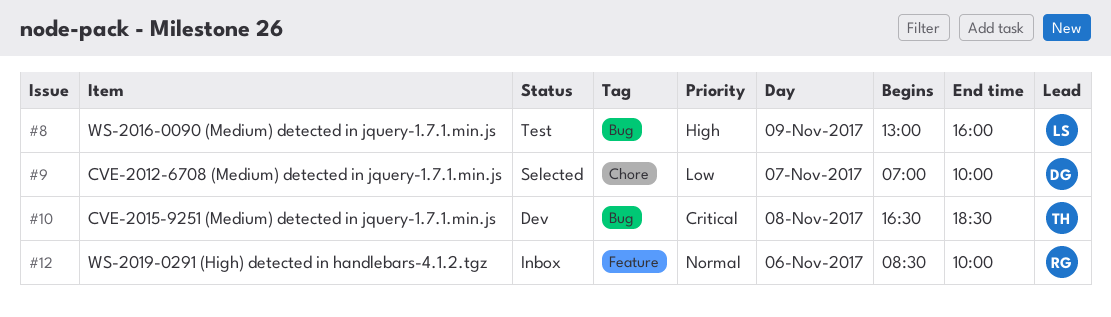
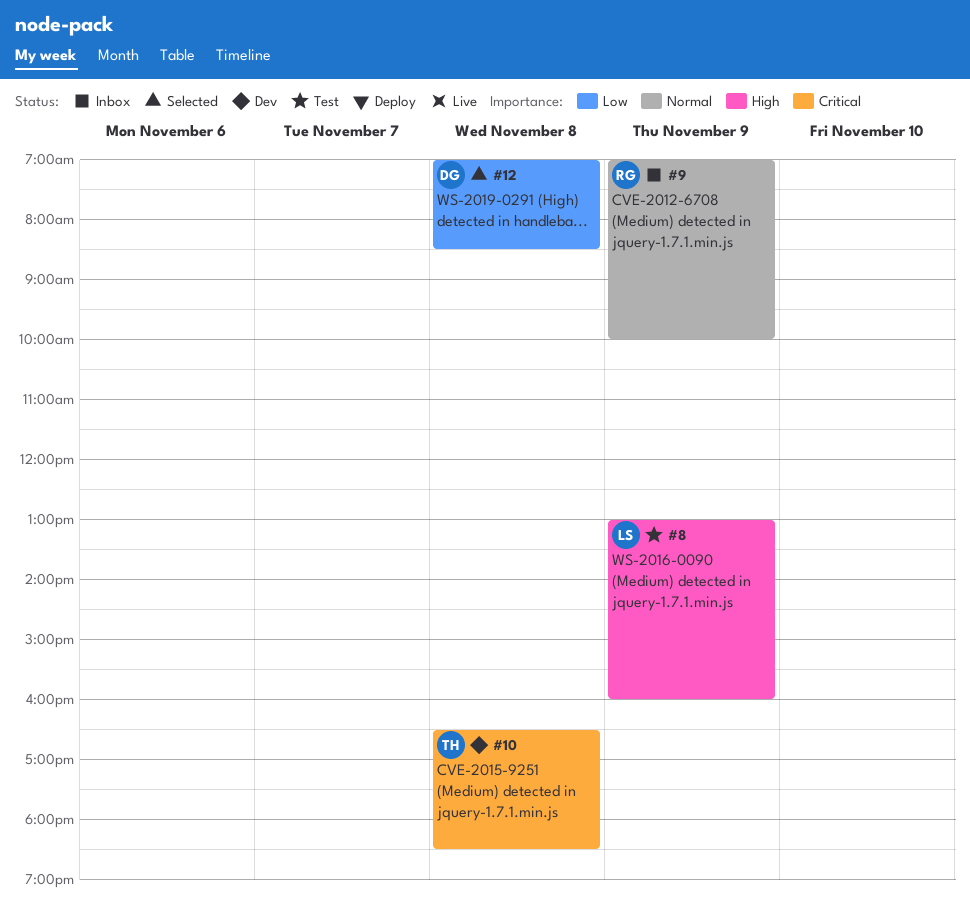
#9, status: Selected -> Inbox
#9, owner: DG -> RG
#9, priority: Low -> Normal
#9, day: Nov 7 -> Nov 9
#12, status: Inbox -> Selected
#12, owner: RG -> DG
#12, priority: Normal -> Low
#12, day: Nov 6 -> Nov 8
#12, begins: 08:30 -> 07:00
#12, ends: 10:00 -> 08:30

